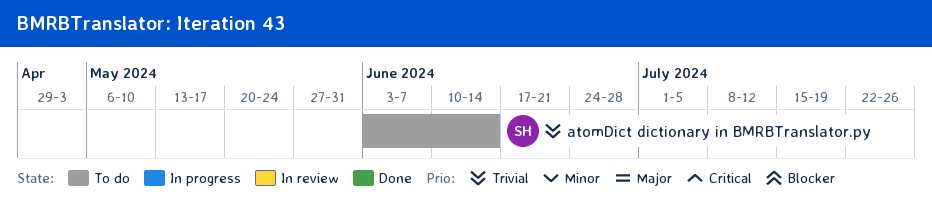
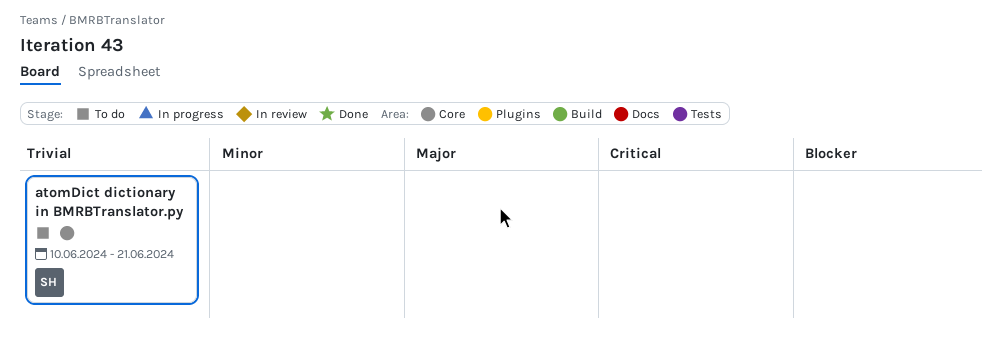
atomDict dictionary in BMRBTranslator.py, start: Jun 3 -> Jun 10
atomDict dictionary in BMRBTranslator.py, due: Jun 14 -> Jun 21

